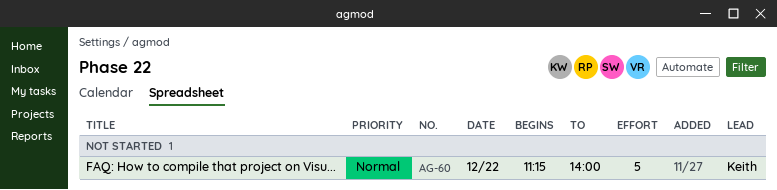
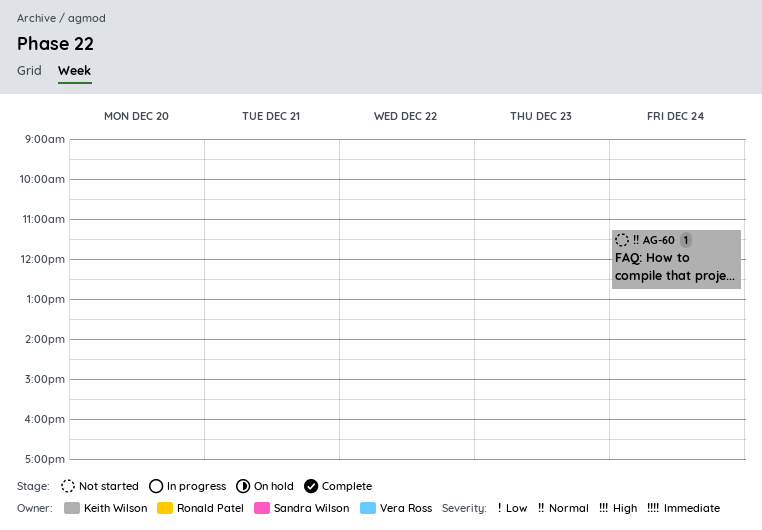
AG-60, estimate: 5 -> 1
AG-60, day: Dec 22 -> Dec 24
AG-60, ends: 14:00 -> 12:45

